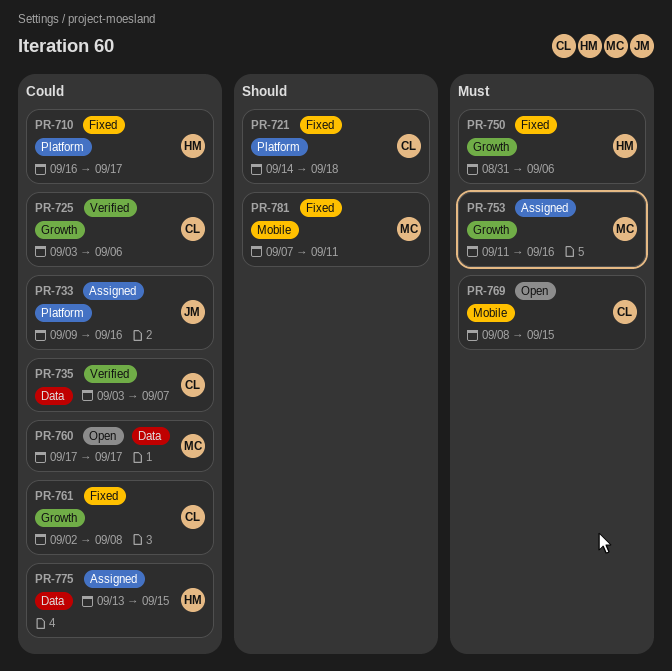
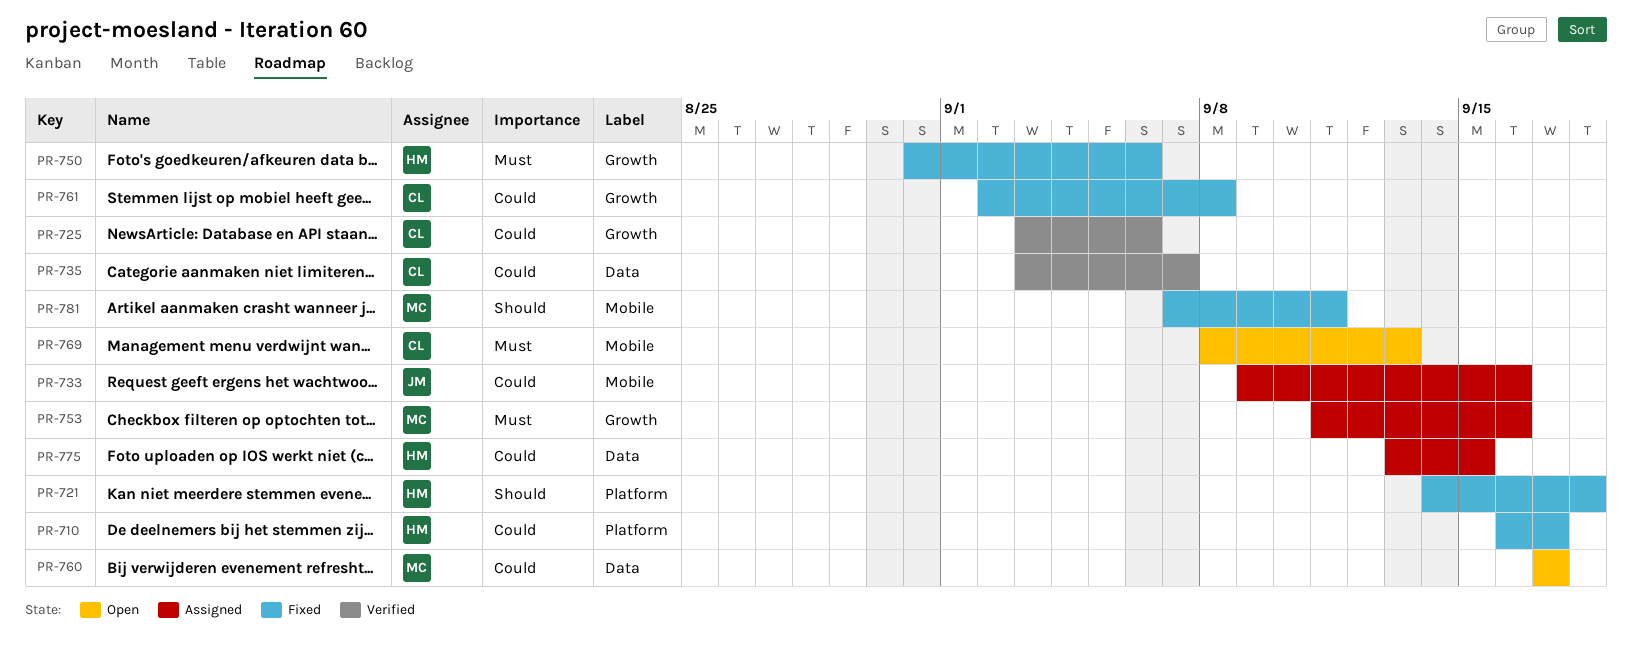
PR-721, owner: CL -> HM
PR-733, label: Platform -> Mobile
PR-769, due: Sep 15 -> Sep 13

